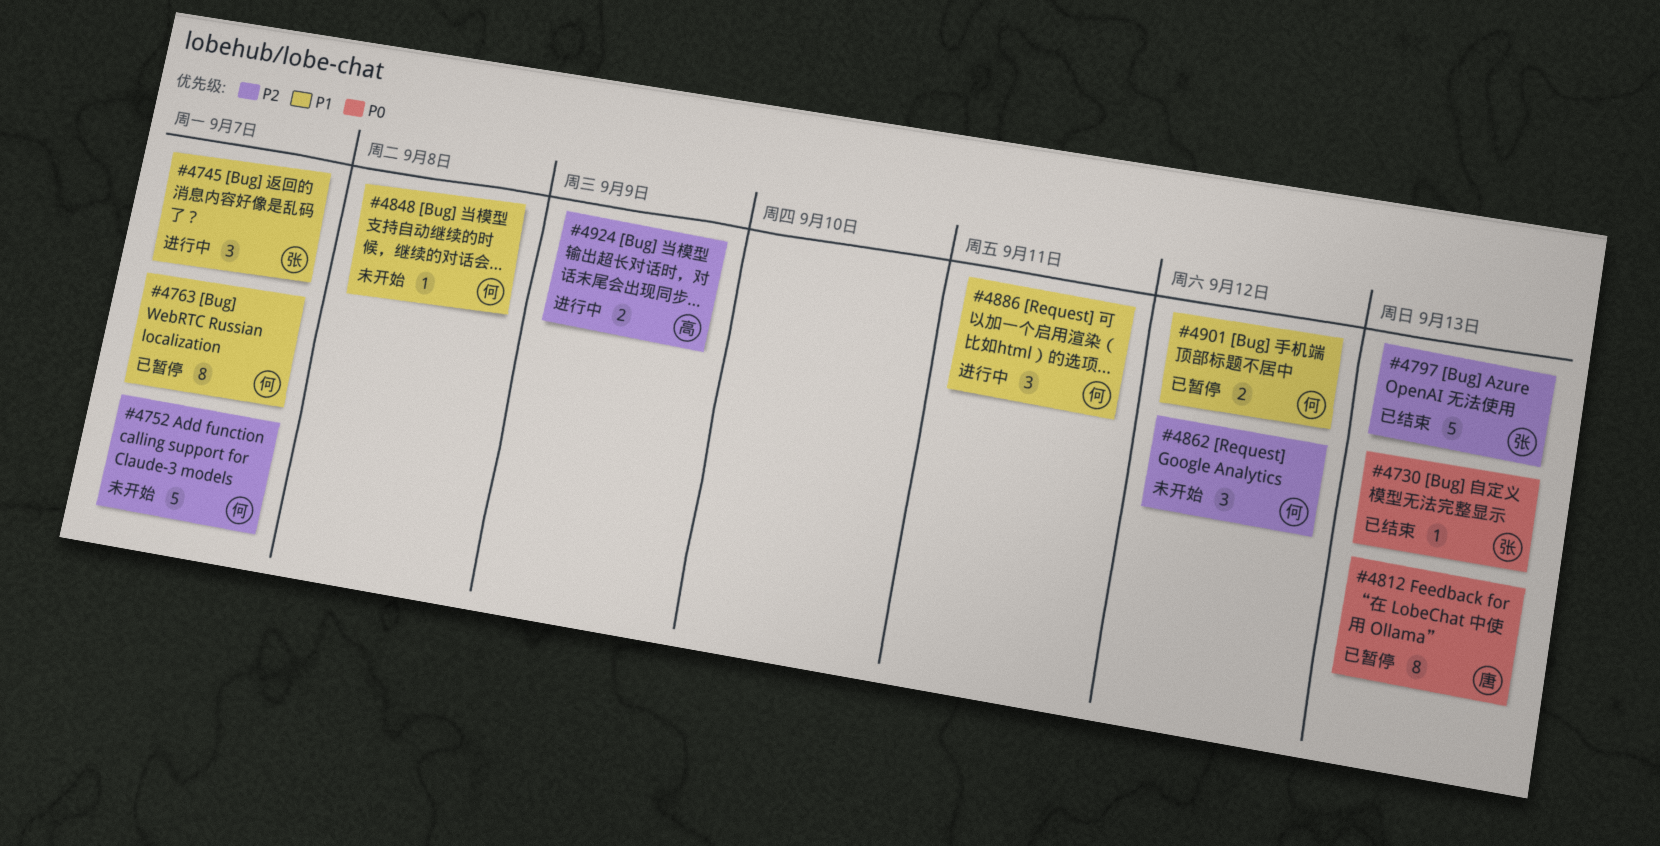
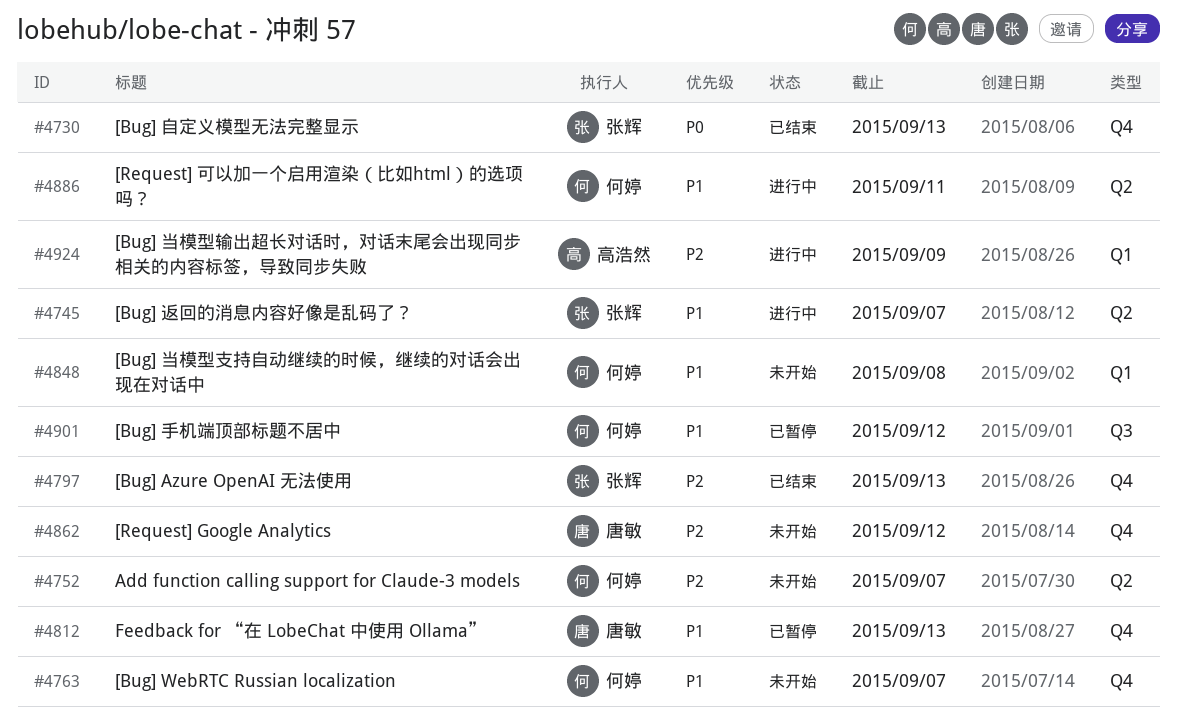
#4763, status: 已暂停 -> 未开始
#4812, priority: P0 -> P1
#4862, owner: 何婷 -> 唐敏

